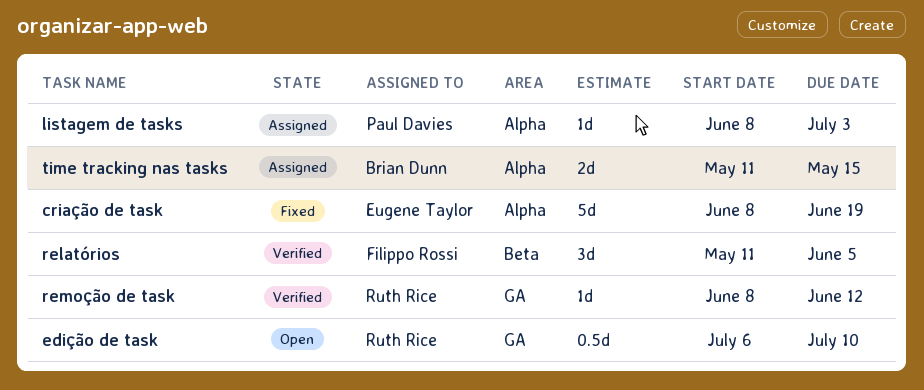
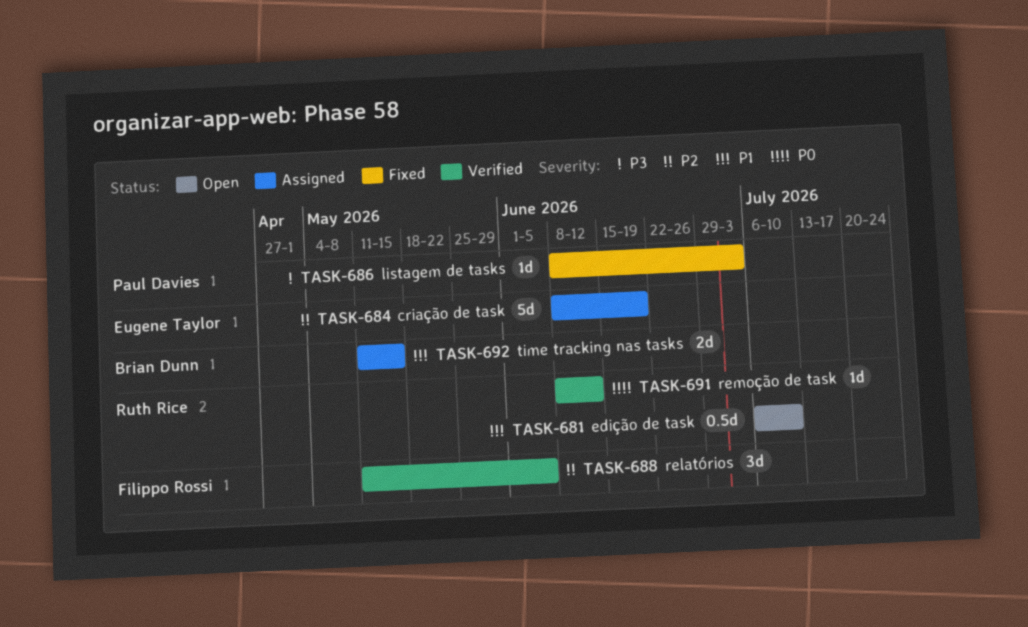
criação de task, status: Fixed -> Assigned
listagem de tasks, status: Assigned -> Fixed

